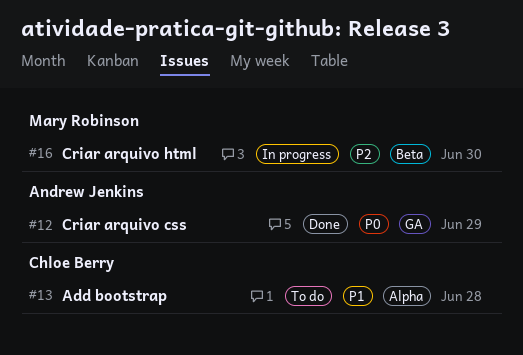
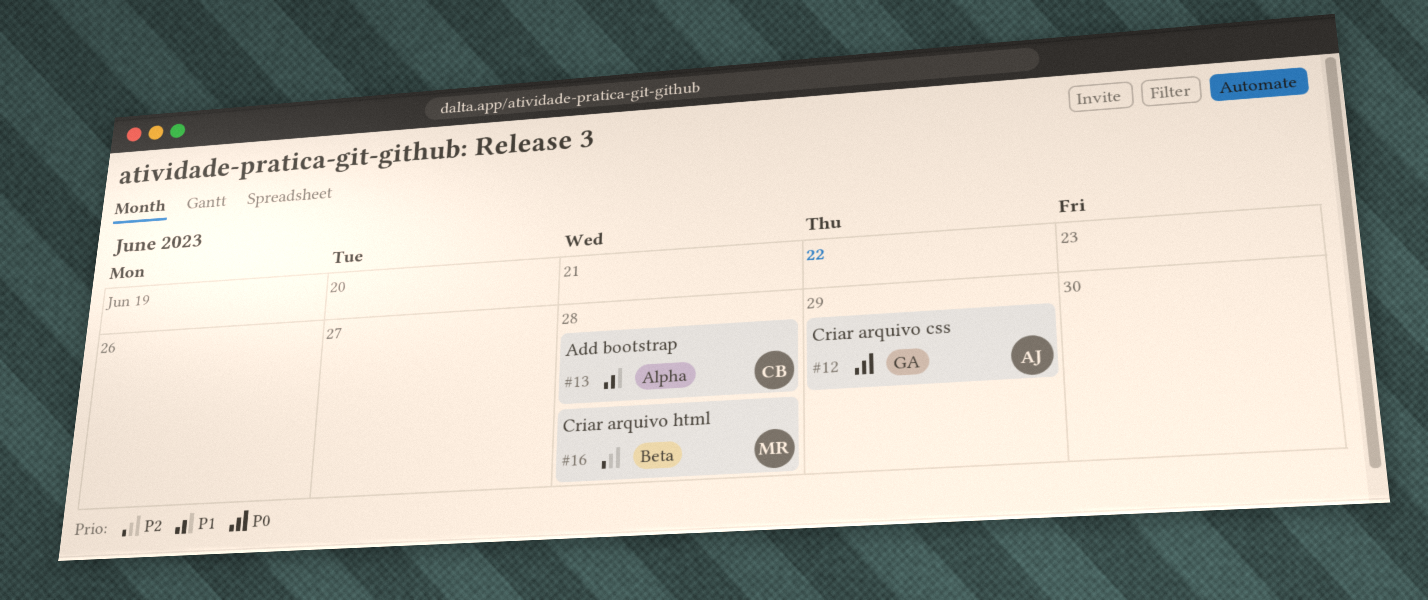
#16, due: Jun 30 -> Jun 28

